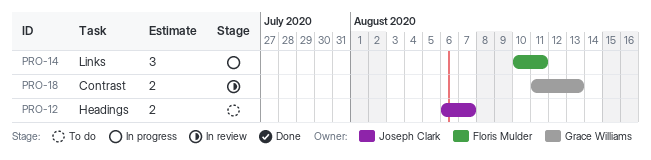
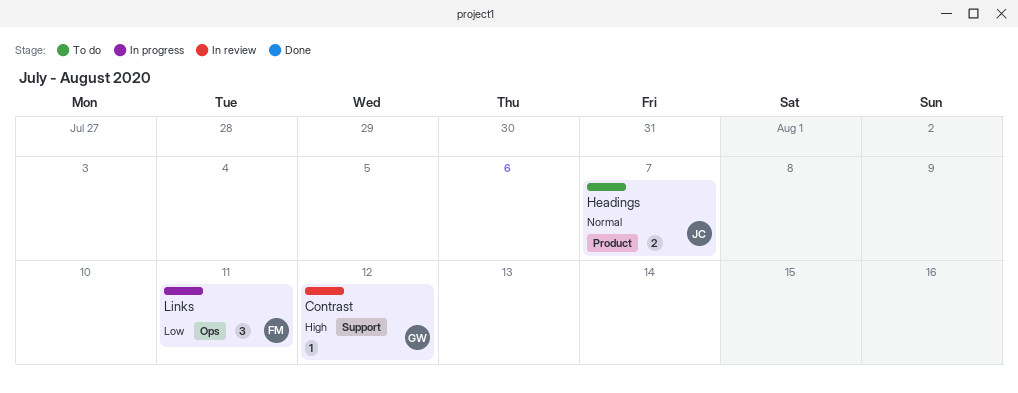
Contrast, estimate: 2 -> 1
Contrast, due: Aug 13 -> Aug 12

